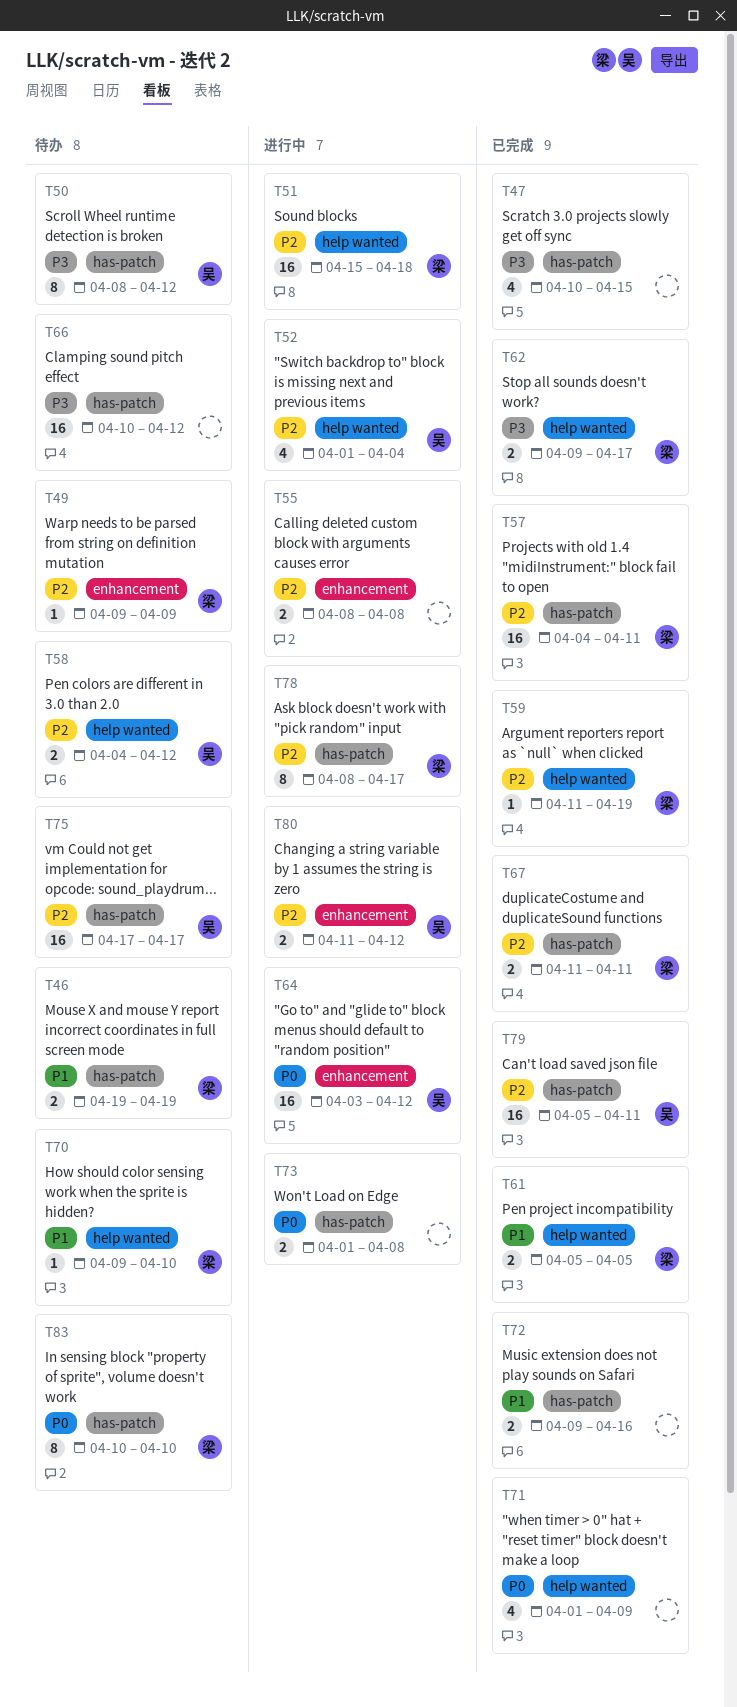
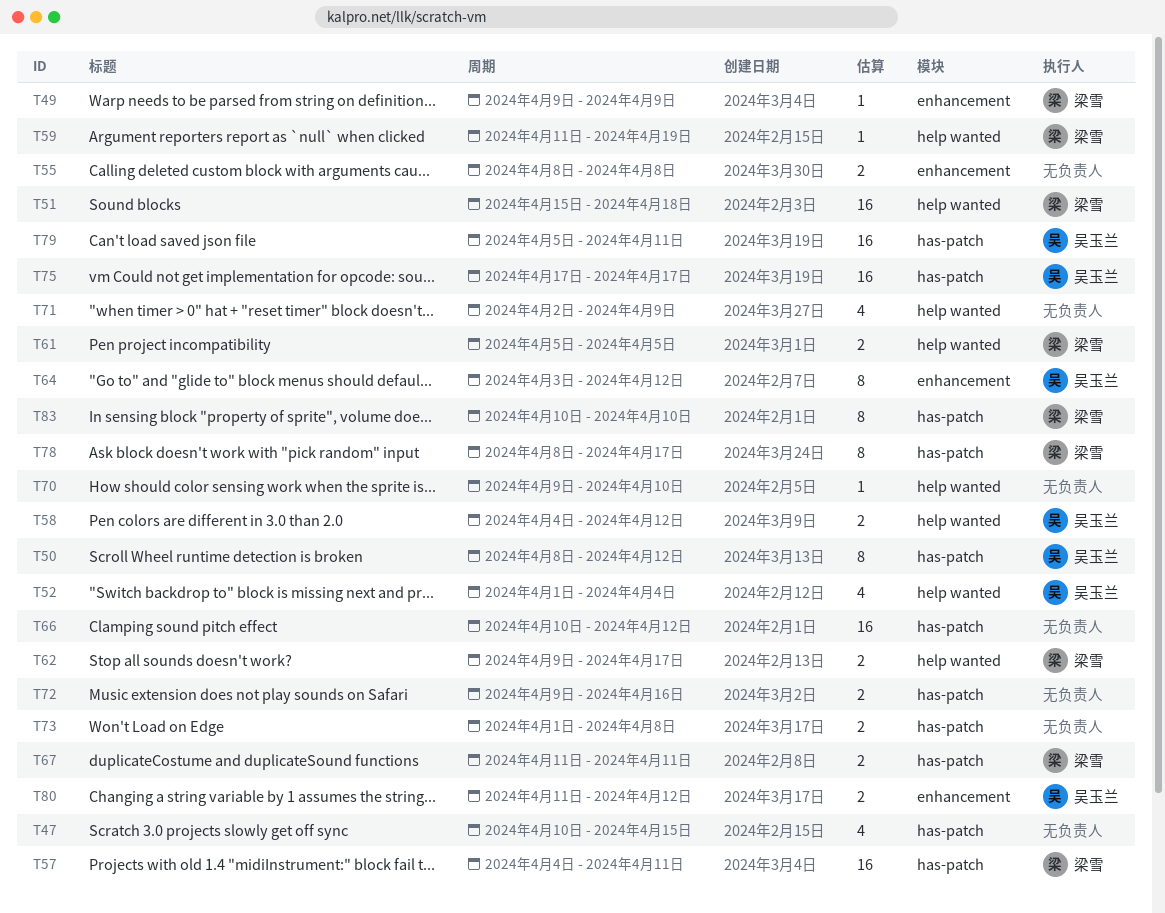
T46: present -> none
T64, estimate: 16 -> 8
T70, owner: 梁雪 -> none
T71, start: Apr 1 -> Apr 2

